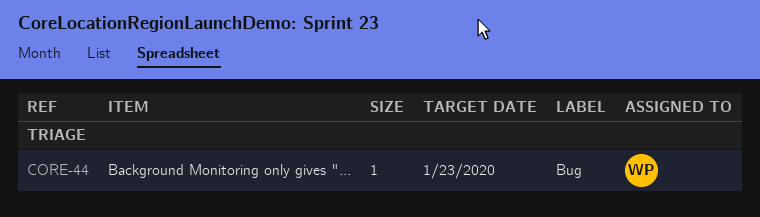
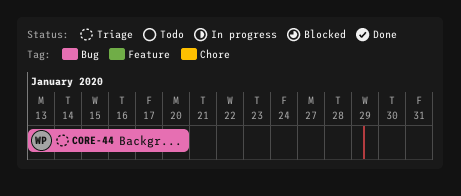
CORE-44, due: Jan 23 -> Jan 20

